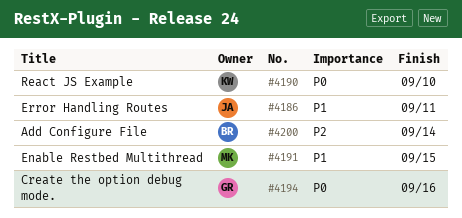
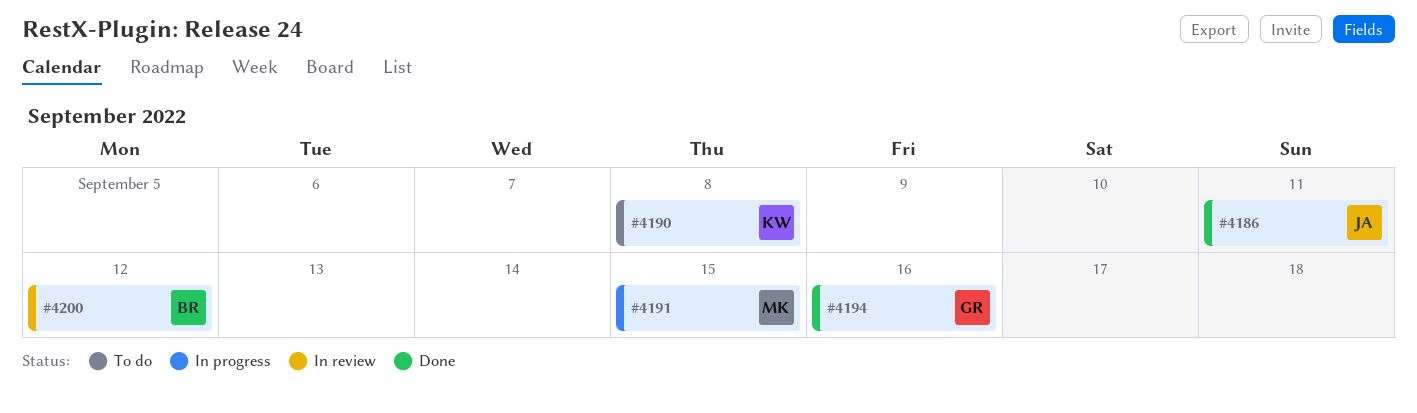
#4190, due: Sep 10 -> Sep 8
#4200, due: Sep 14 -> Sep 12

